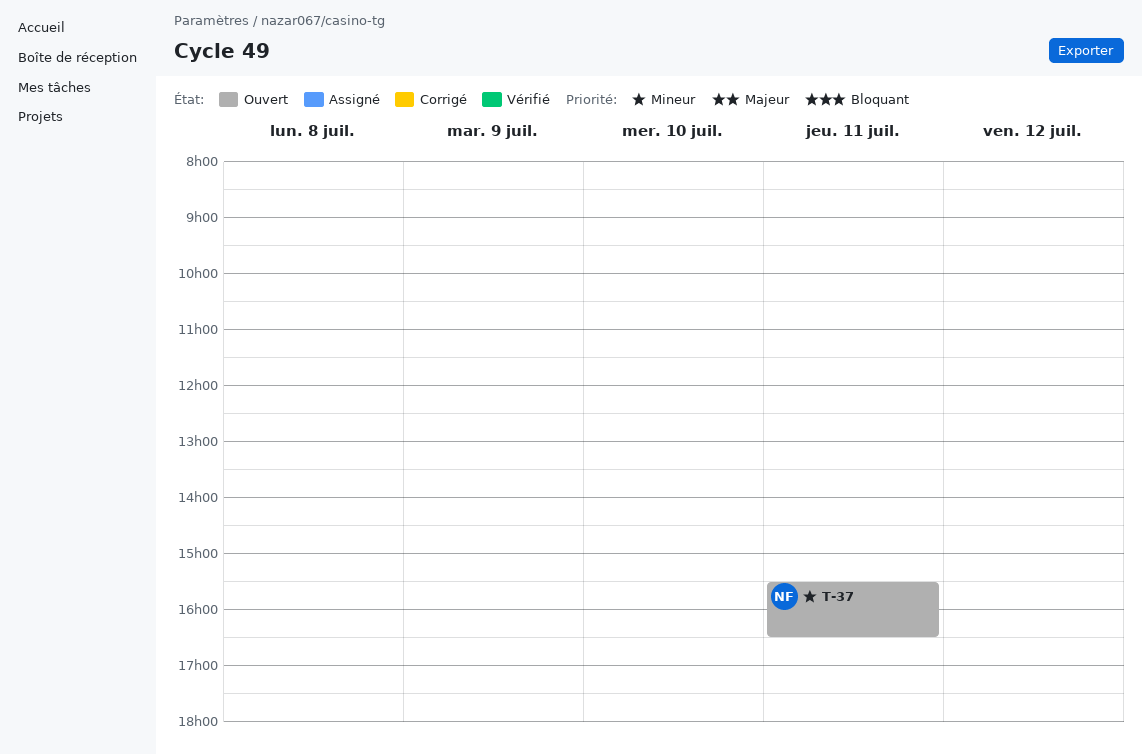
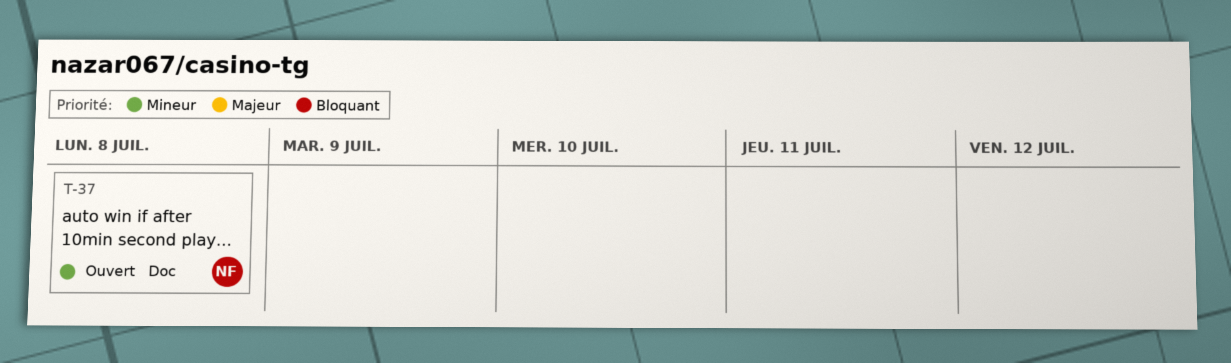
T-37, day: Jul 11 -> Jul 8

